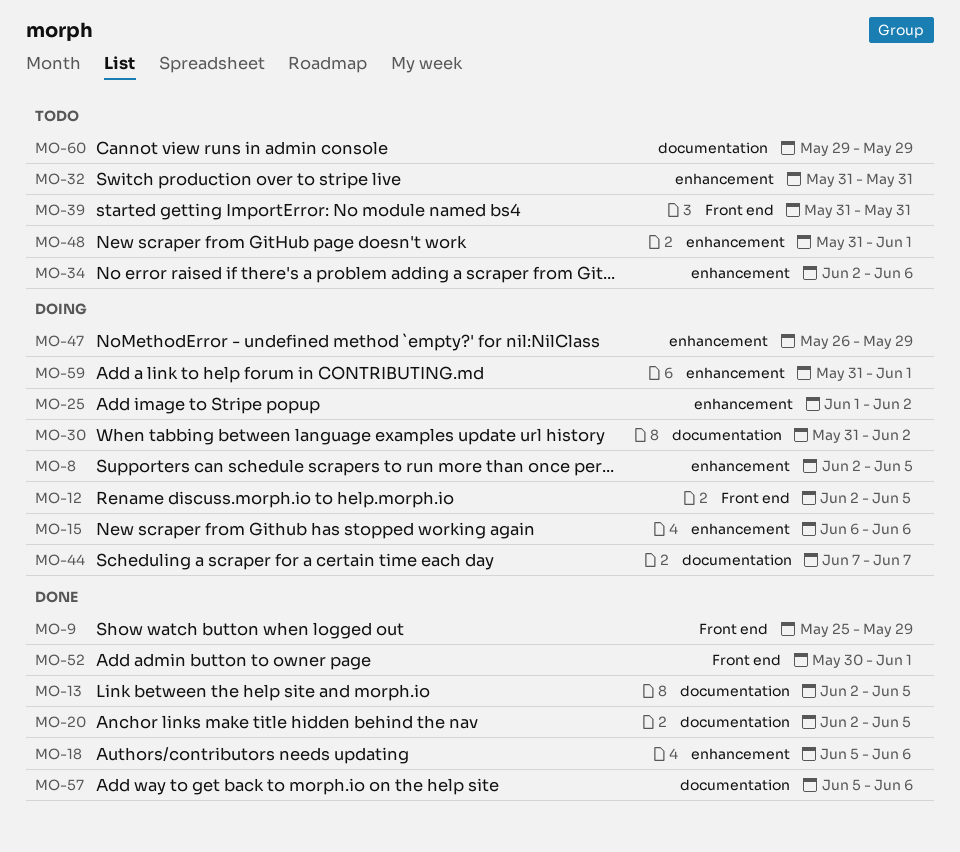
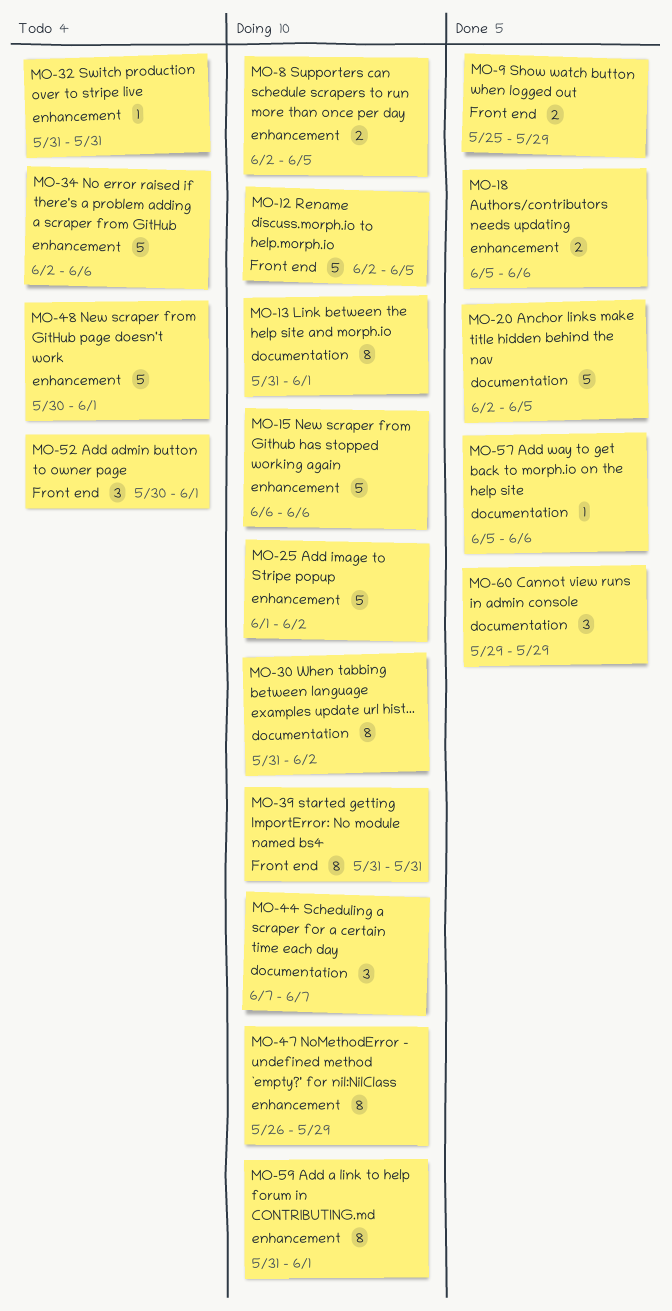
MO-13, status: Done -> Doing
MO-13, start: Jun 2 -> May 31
MO-13, due: Jun 5 -> Jun 1
MO-39, status: Todo -> Doing
MO-48, start: May 31 -> May 30
MO-52, status: Done -> Todo
MO-60, status: Todo -> Done

